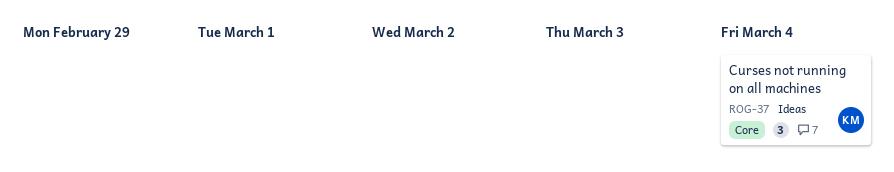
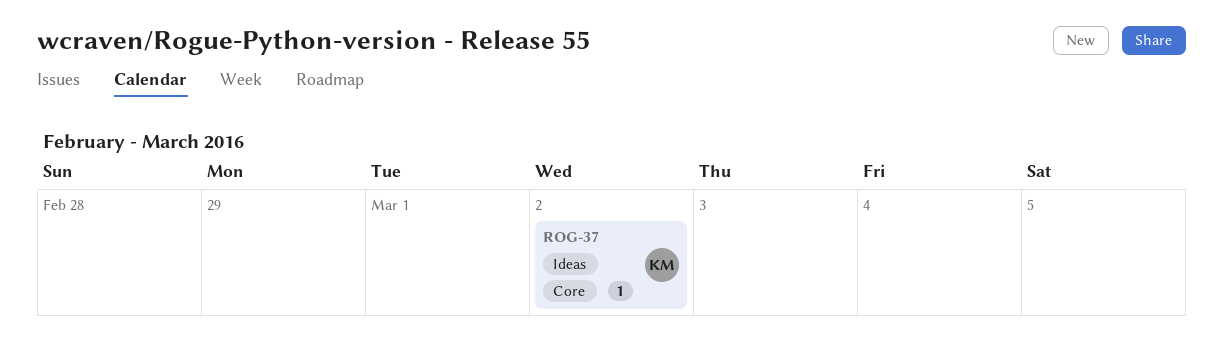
ROG-37, estimate: 3 -> 1
ROG-37, due: Mar 4 -> Mar 2

